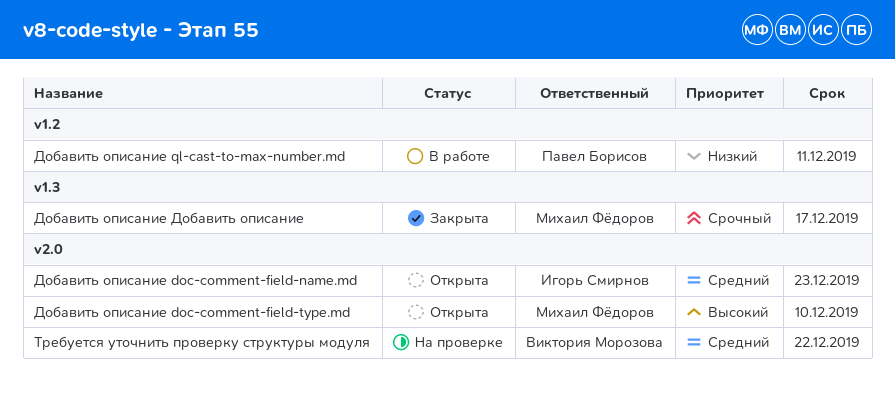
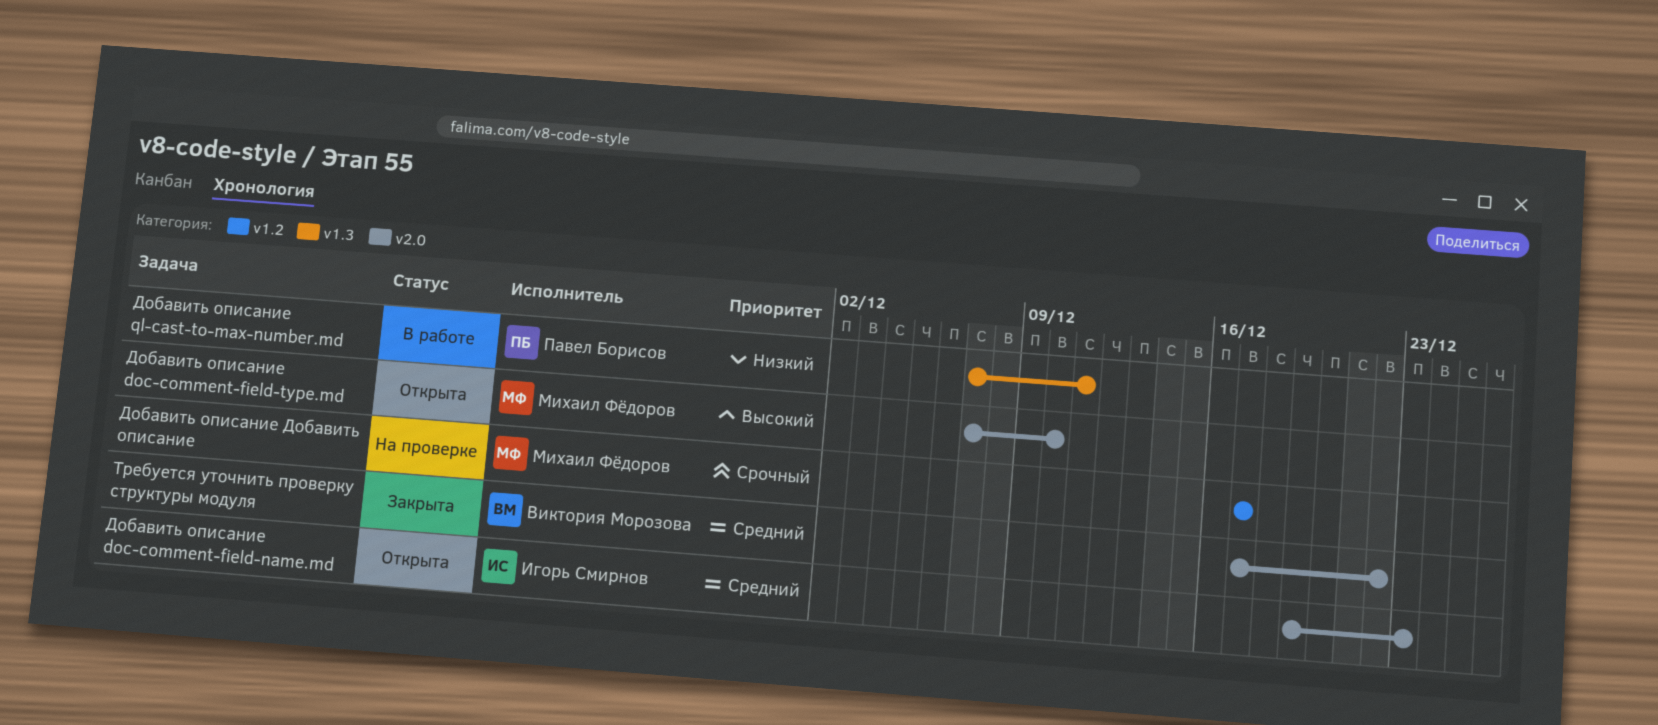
Добавить описание ql-cast-to-max-number.md, label: v1.2 -> v1.3
Добавить описание Добавить описание, status: Закрыта -> На проверке
Добавить описание Добавить описание, label: v1.3 -> v1.2
Требуется уточнить проверку структуры модуля, status: На проверке -> Закрыта

